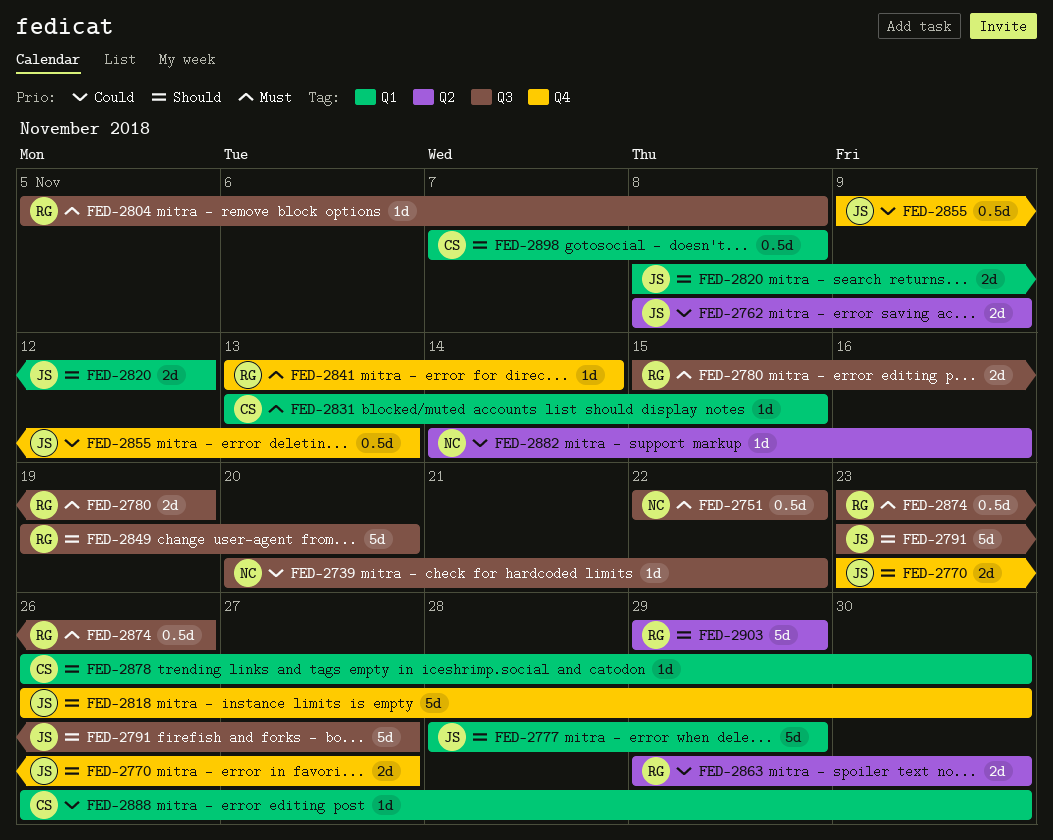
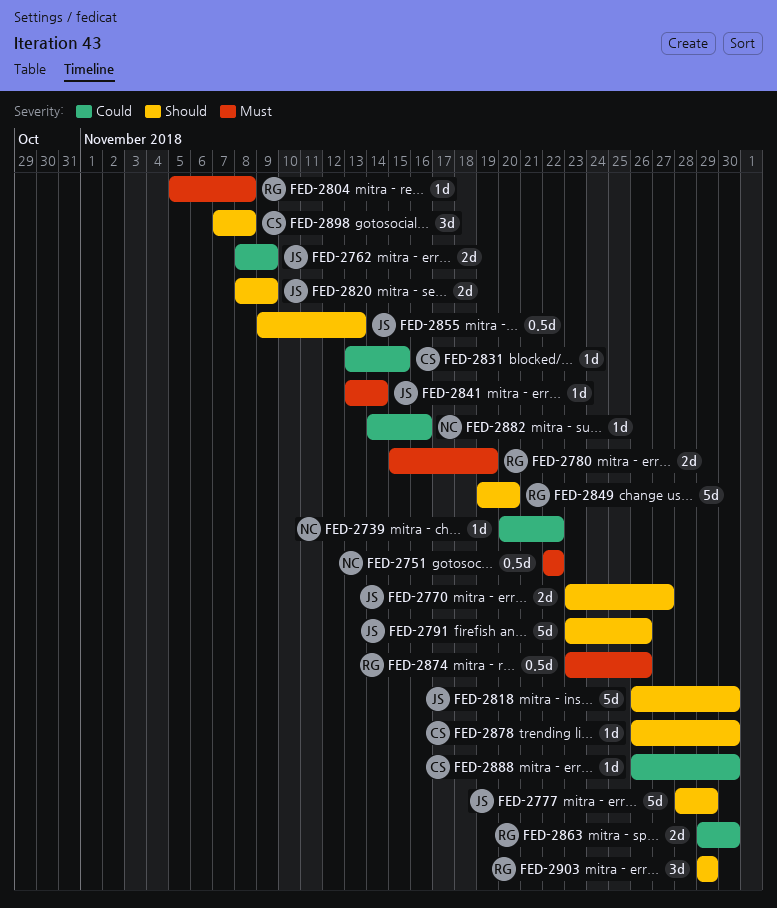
FED-2791, due: Nov 27 -> Nov 26
FED-2820, due: Nov 12 -> Nov 9
FED-2831, priority: Must -> Could
FED-2841, owner: RG -> JS
FED-2855, priority: Could -> Should
FED-2898, estimate: 0.5d -> 3d
FED-2903, estimate: 5d -> 3d

